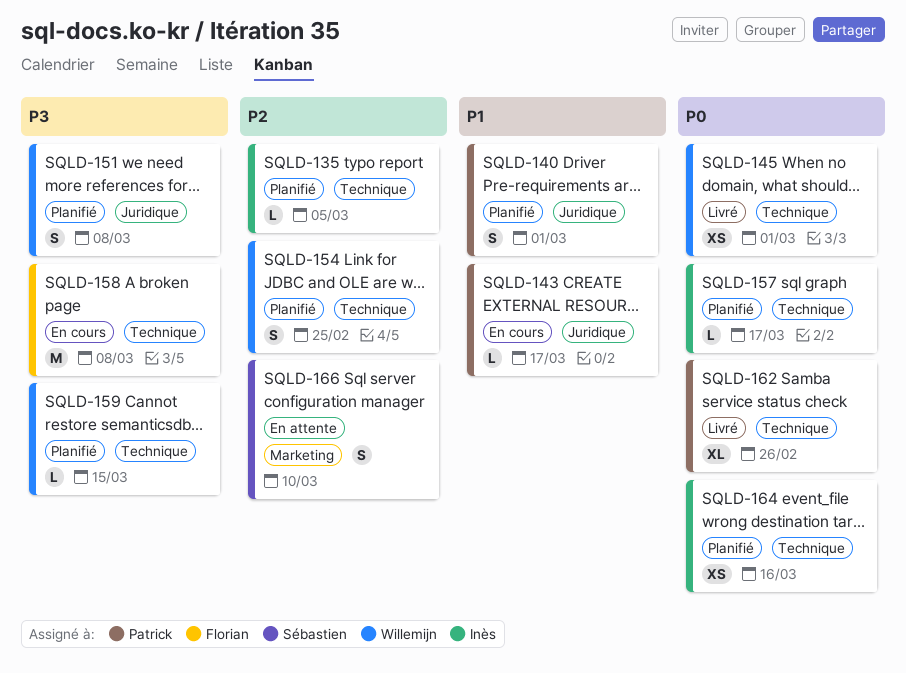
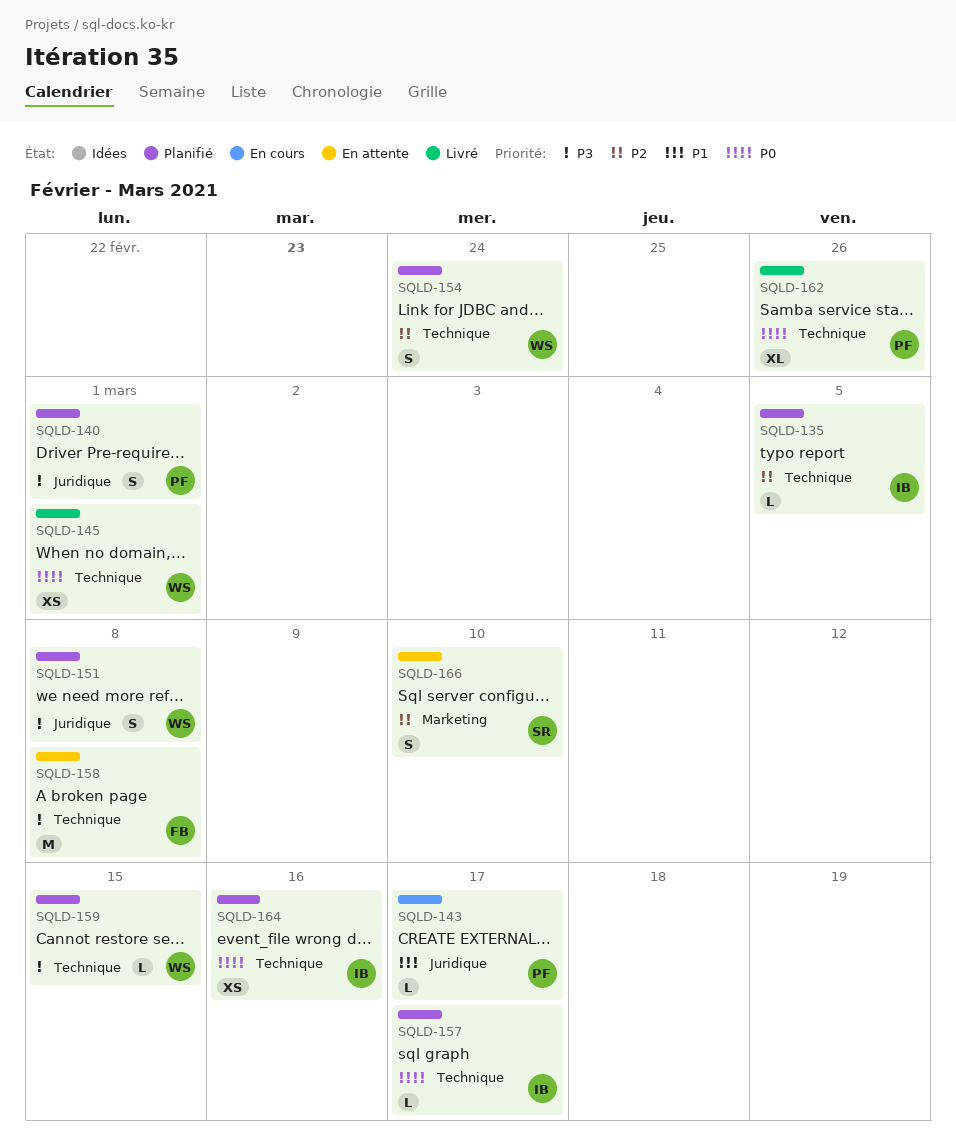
SQLD-140, priority: P1 -> P3
SQLD-154, due: Feb 25 -> Feb 24
SQLD-158, status: En cours -> En attente

